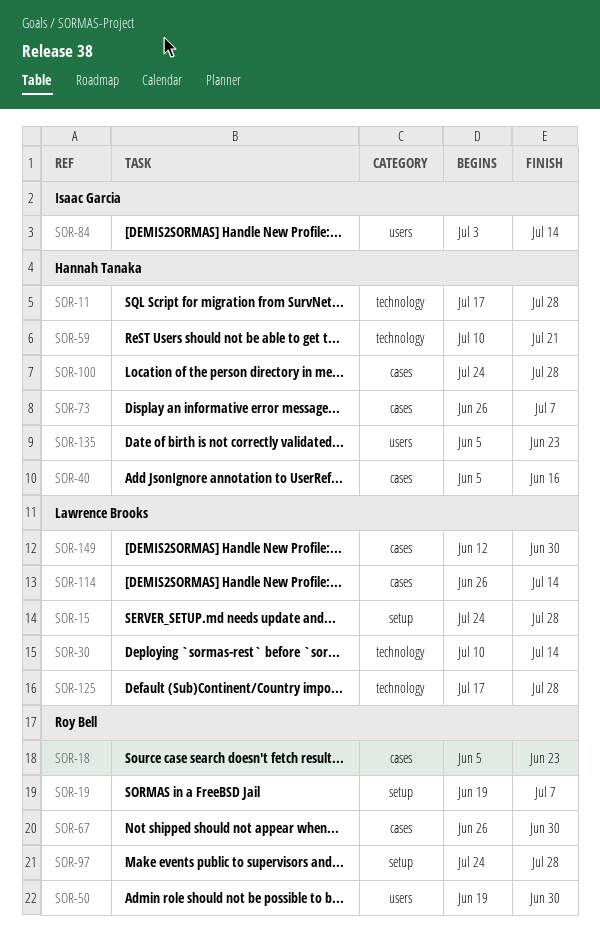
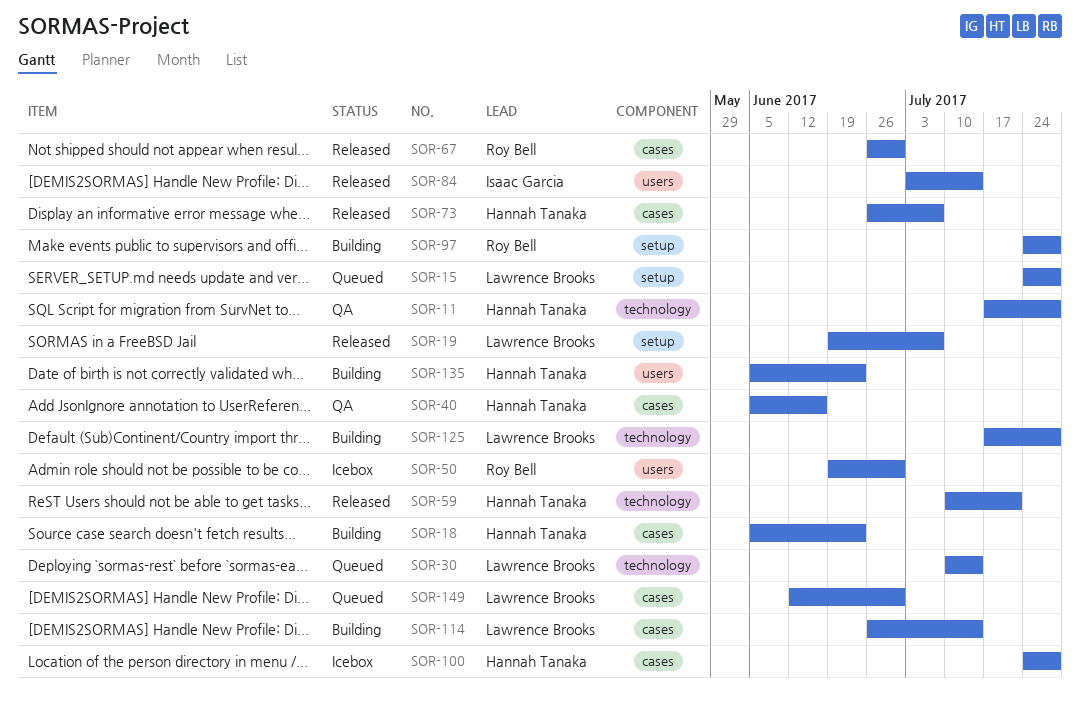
SOR-18, owner: Roy Bell -> Hannah Tanaka
SOR-19, owner: Roy Bell -> Lawrence Brooks

